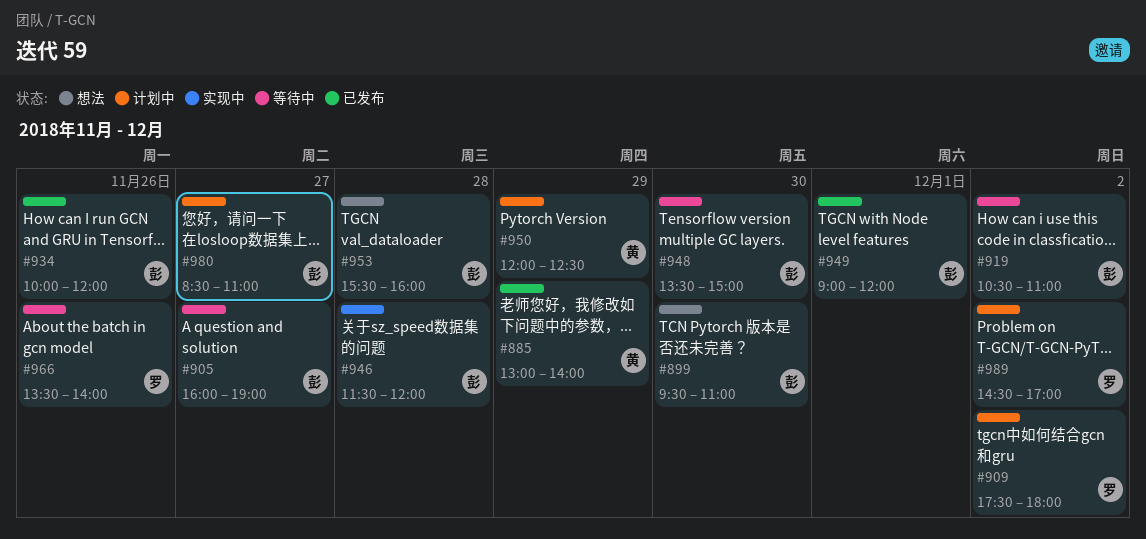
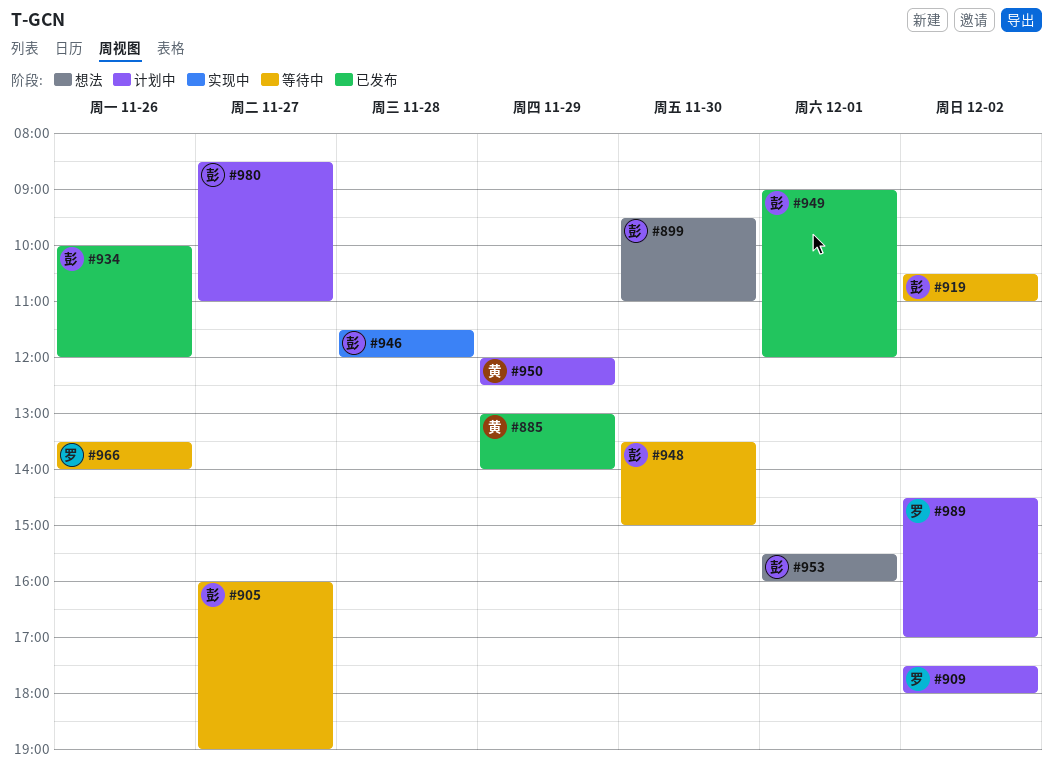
#953, day: Nov 28 -> Dec 1

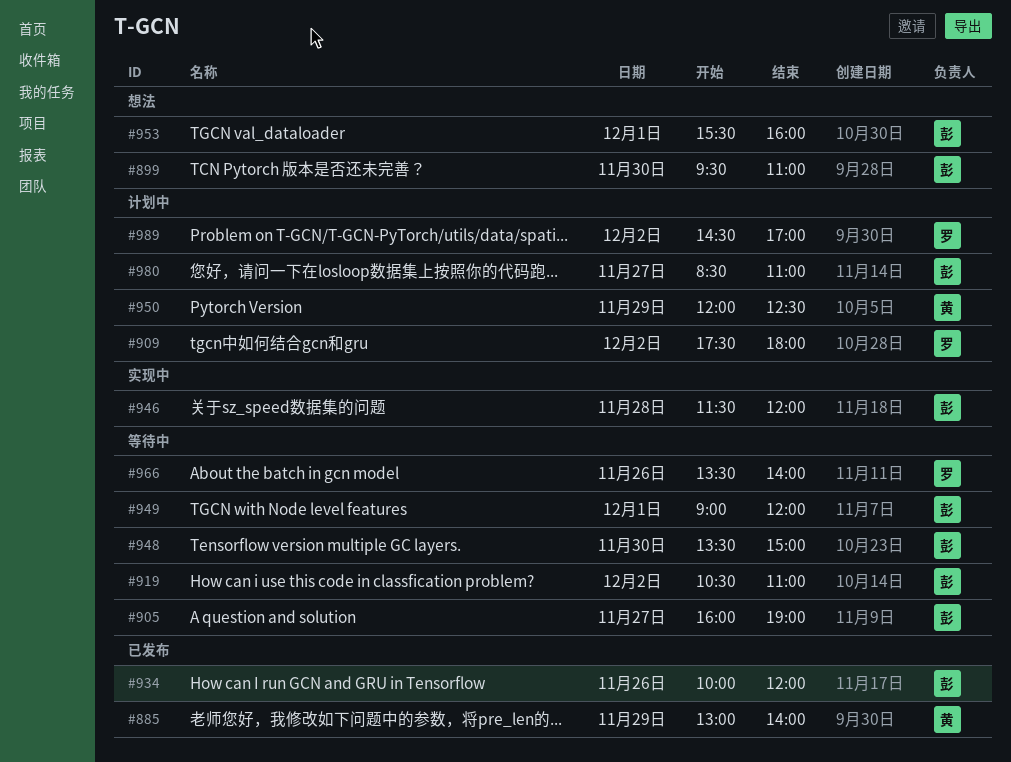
#949, status: 已发布 -> 等待中

